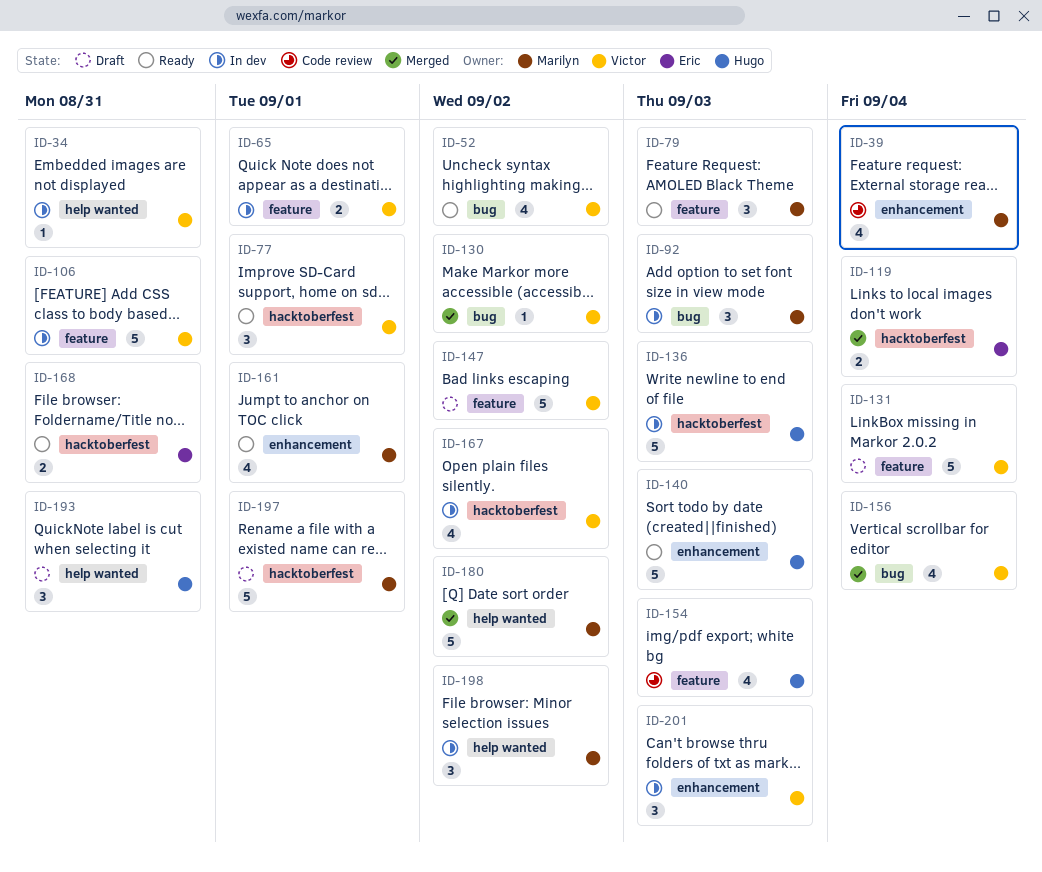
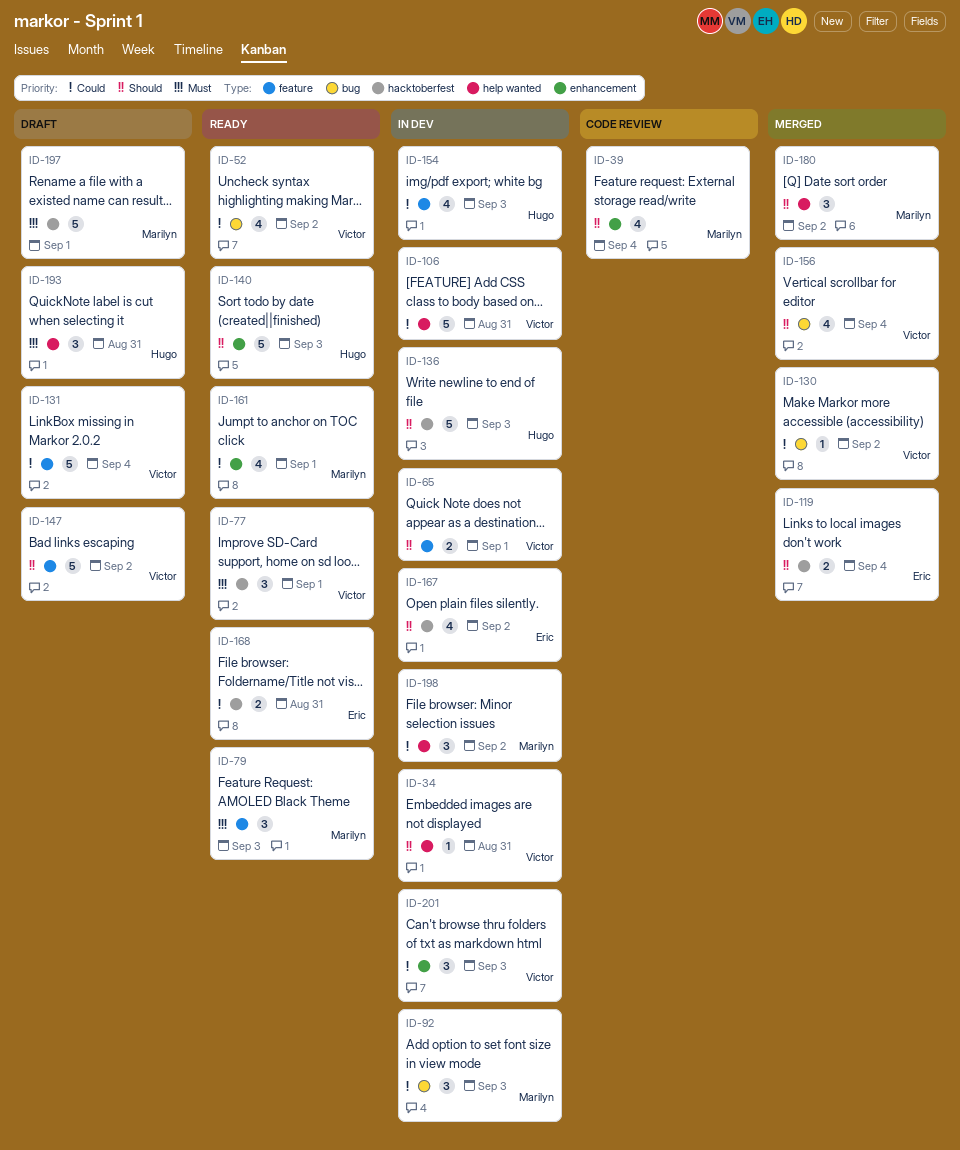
ID-106, label: feature -> help wanted
ID-154, status: Code review -> In dev
ID-167, owner: Victor -> Eric
ID-180, estimate: 5 -> 3

